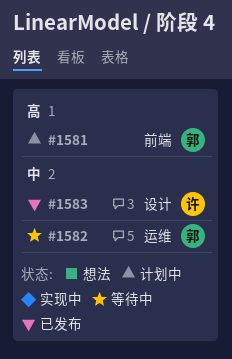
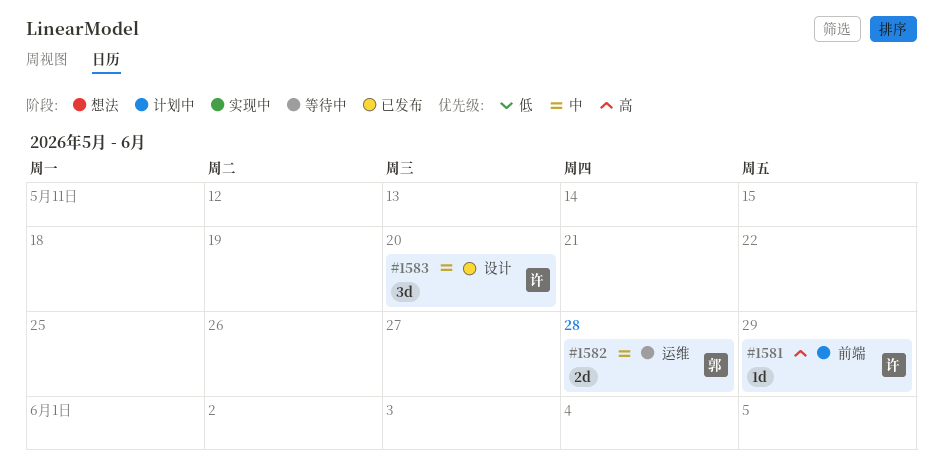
#1581, owner: 郭 -> 许

